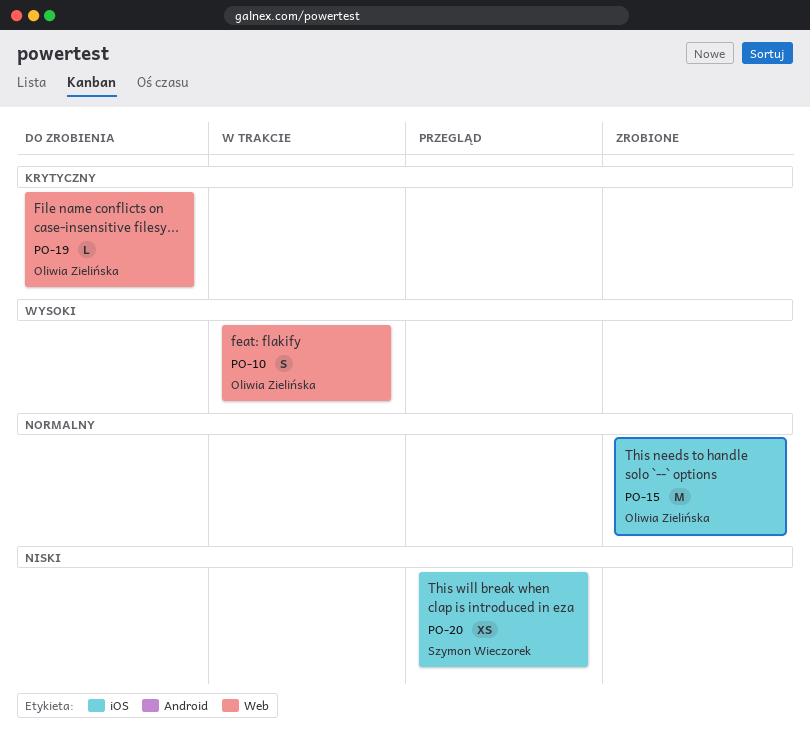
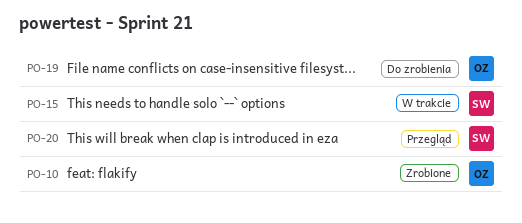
PO-10, status: W trakcie -> Zrobione
PO-15, status: Zrobione -> W trakcie
PO-15, owner: Oliwia Zielińska -> Szymon Wieczorek

